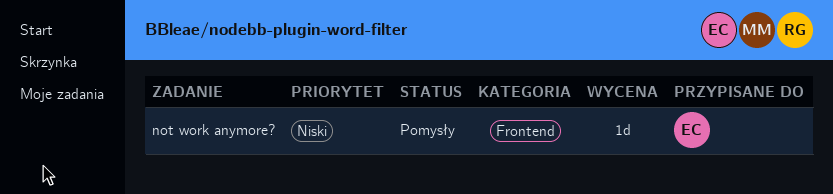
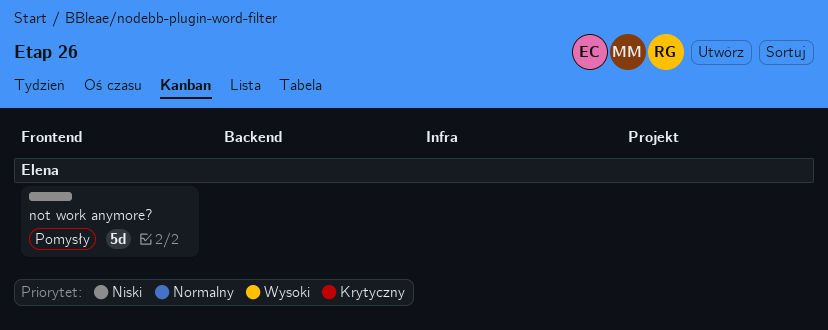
not work anymore?, estimate: 1d -> 5d

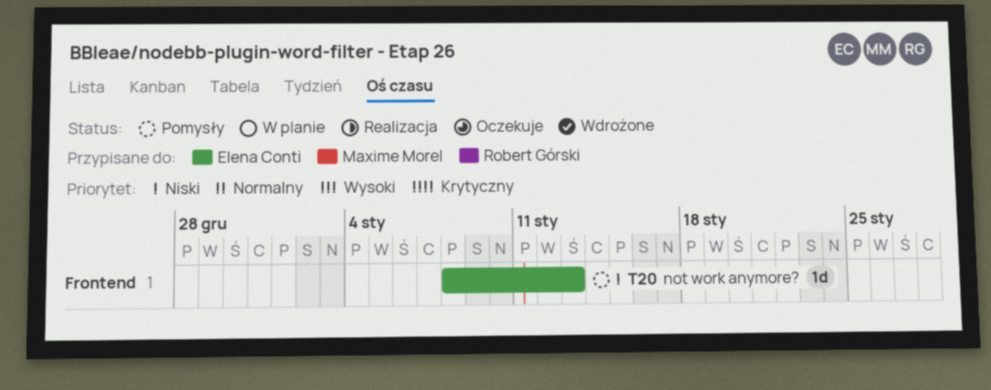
not work anymore?, estimate: 5d -> 1d

